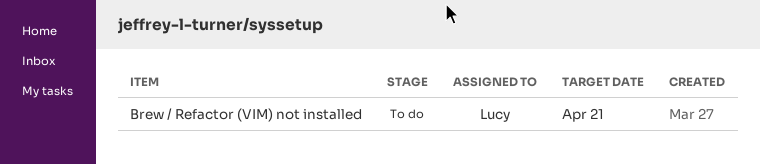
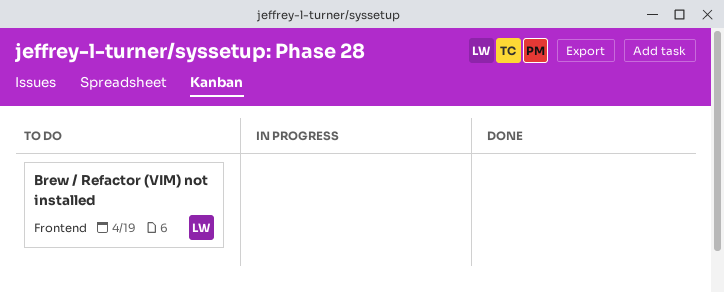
Brew / Refactor (VIM) not installed, due: Apr 21 -> Apr 19

